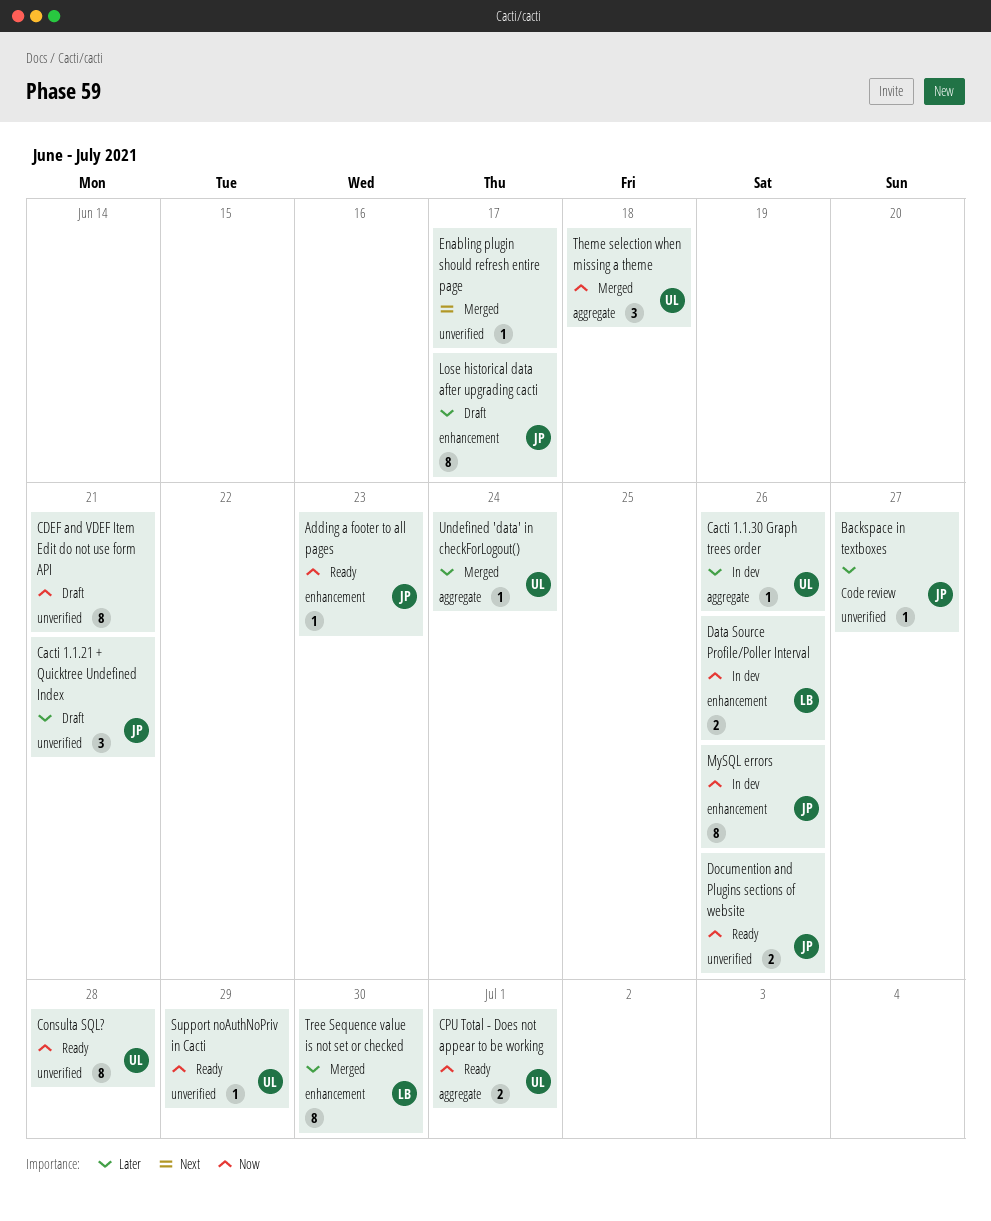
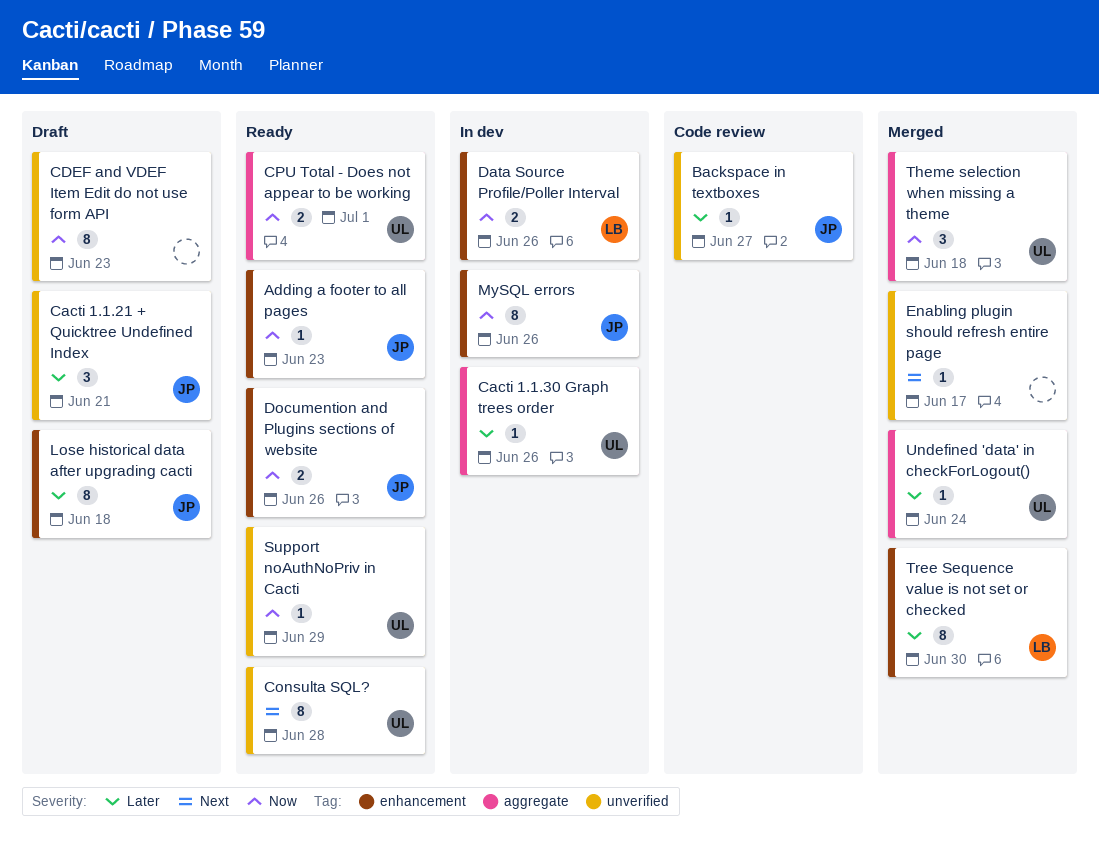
CDEF and VDEF Item Edit do not use form API, due: Jun 21 -> Jun 23
Consulta SQL?, priority: Now -> Next
Documention and Plugins sections of website, label: unverified -> enhancement
Lose historical data after upgrading cacti, due: Jun 17 -> Jun 18

